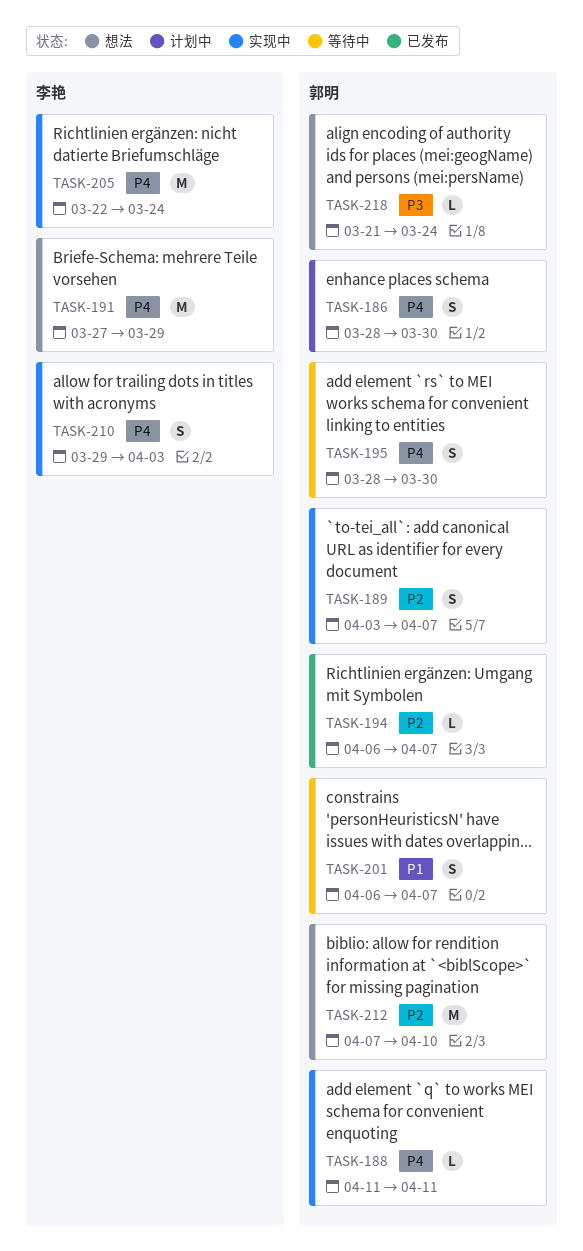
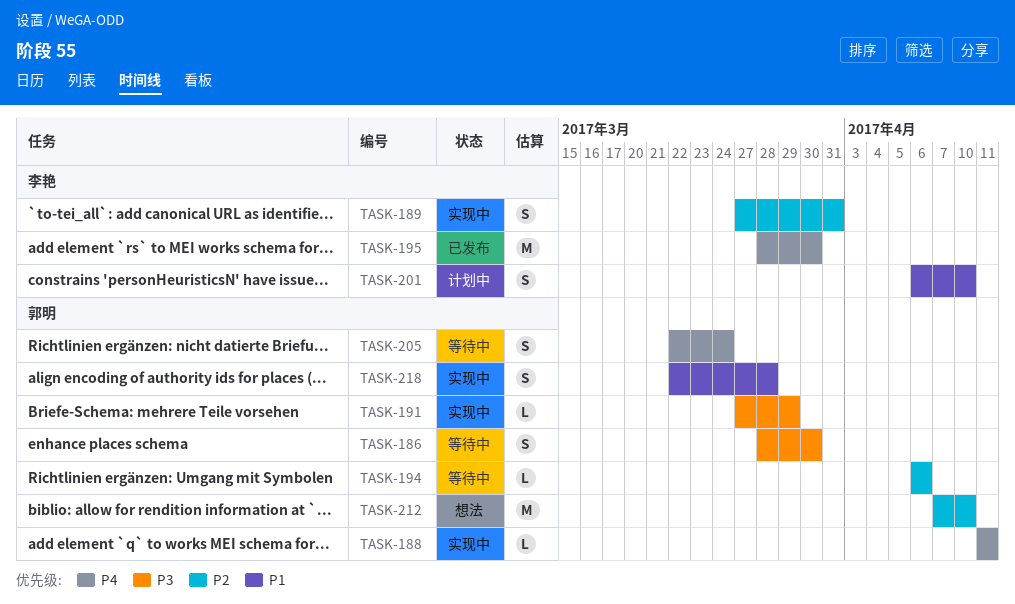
TASK-186, status: 计划中 -> 等待中
TASK-186, priority: P4 -> P3
TASK-189, owner: 郭明 -> 李艳
TASK-189, start: Apr 3 -> Mar 27
TASK-189, due: Apr 7 -> Mar 31
TASK-191, status: 想法 -> 实现中
TASK-191, owner: 李艳 -> 郭明
TASK-191, priority: P4 -> P3
TASK-191, estimate: M -> L
TASK-194, status: 已发布 -> 等待中
TASK-194, due: Apr 7 -> Apr 6
TASK-195, status: 等待中 -> 已发布
TASK-195, owner: 郭明 -> 李艳
TASK-195, estimate: S -> M
TASK-201, status: 等待中 -> 计划中
TASK-201, owner: 郭明 -> 李艳
TASK-201, due: Apr 7 -> Apr 10
TASK-205, status: 实现中 -> 等待中
TASK-205, owner: 李艳 -> 郭明
TASK-205, estimate: M -> S
TASK-210: present -> none
TASK-218, status: 想法 -> 实现中
TASK-218, priority: P3 -> P1
TASK-218, estimate: L -> S
TASK-218, start: Mar 21 -> Mar 22
TASK-218, due: Mar 24 -> Mar 28

